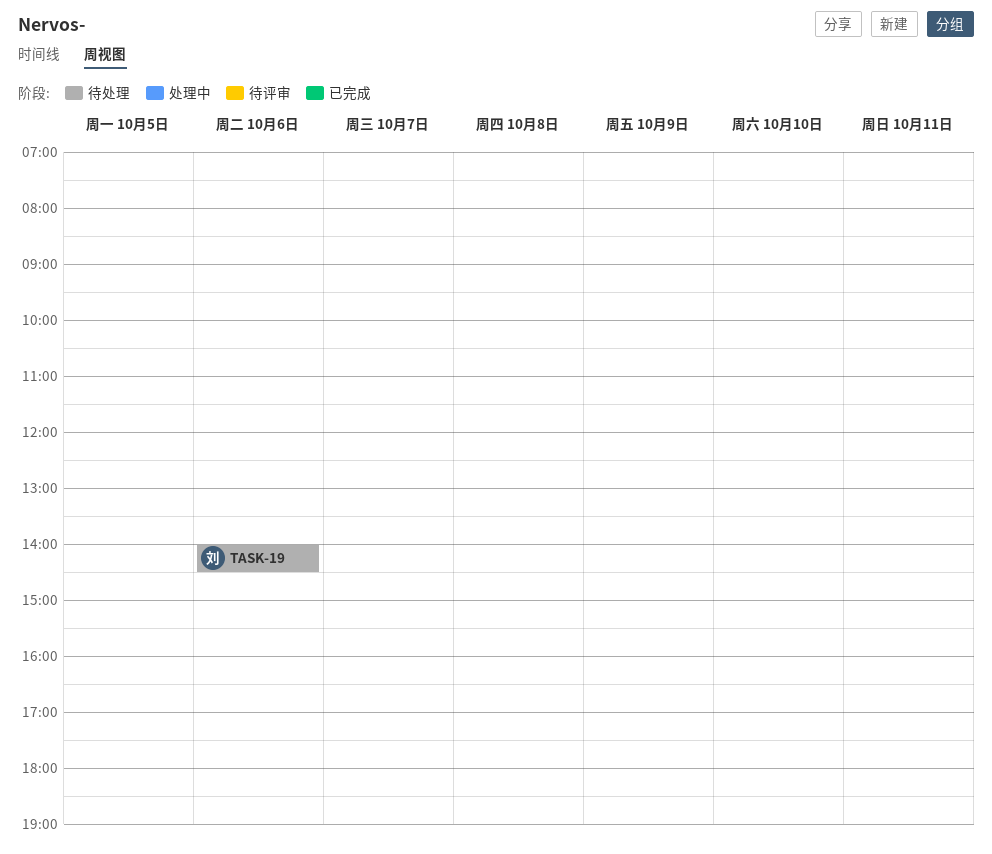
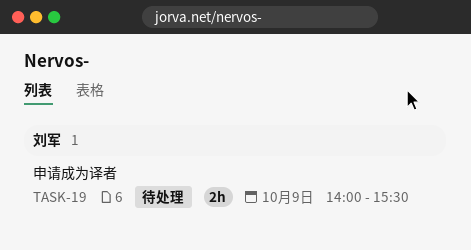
TASK-19, day: Oct 6 -> Oct 9
TASK-19, ends: 14:30 -> 15:30

